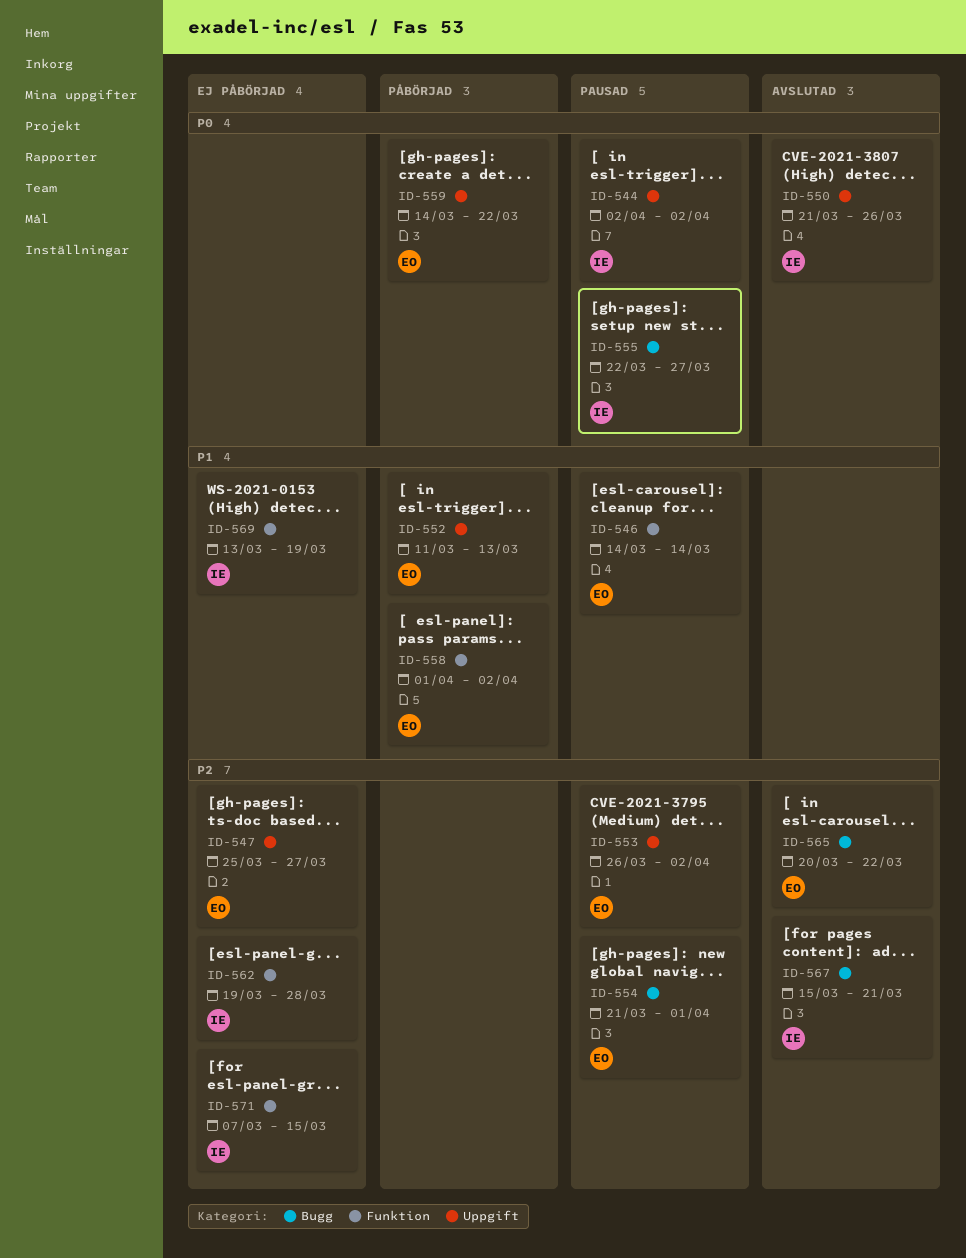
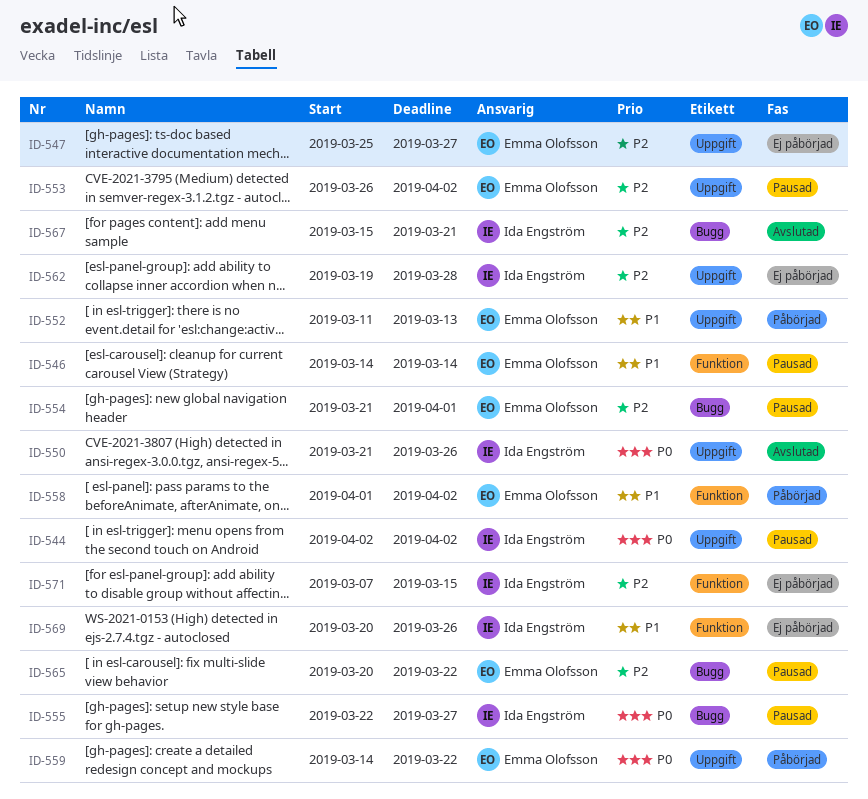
ID-562, label: Funktion -> Uppgift
ID-565, status: Avslutad -> Pausad
ID-569, start: Mar 13 -> Mar 20
ID-569, due: Mar 19 -> Mar 26

